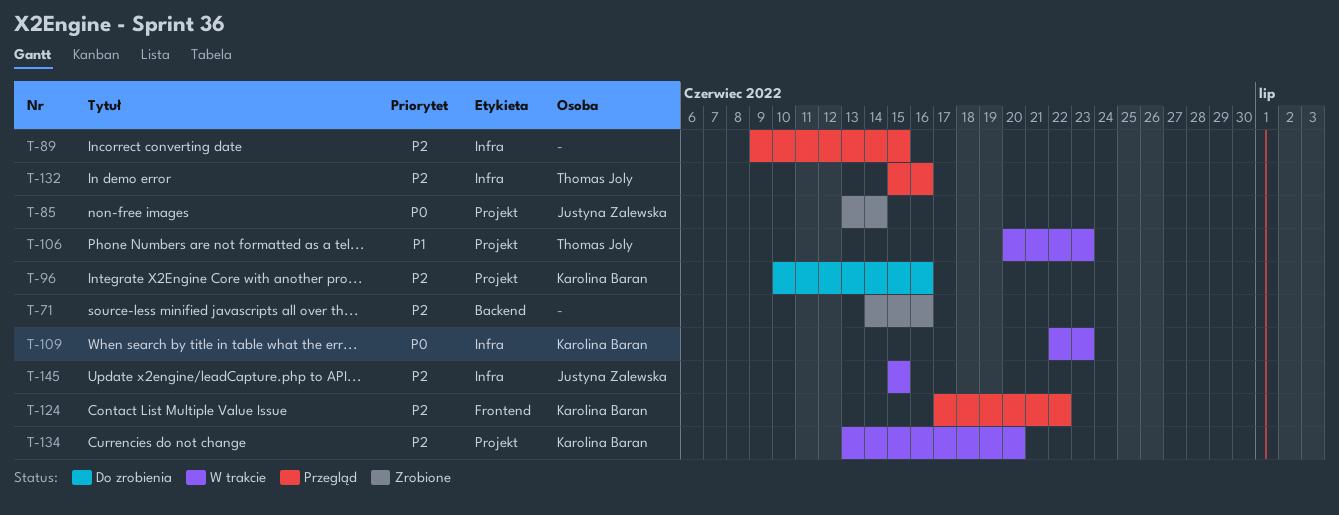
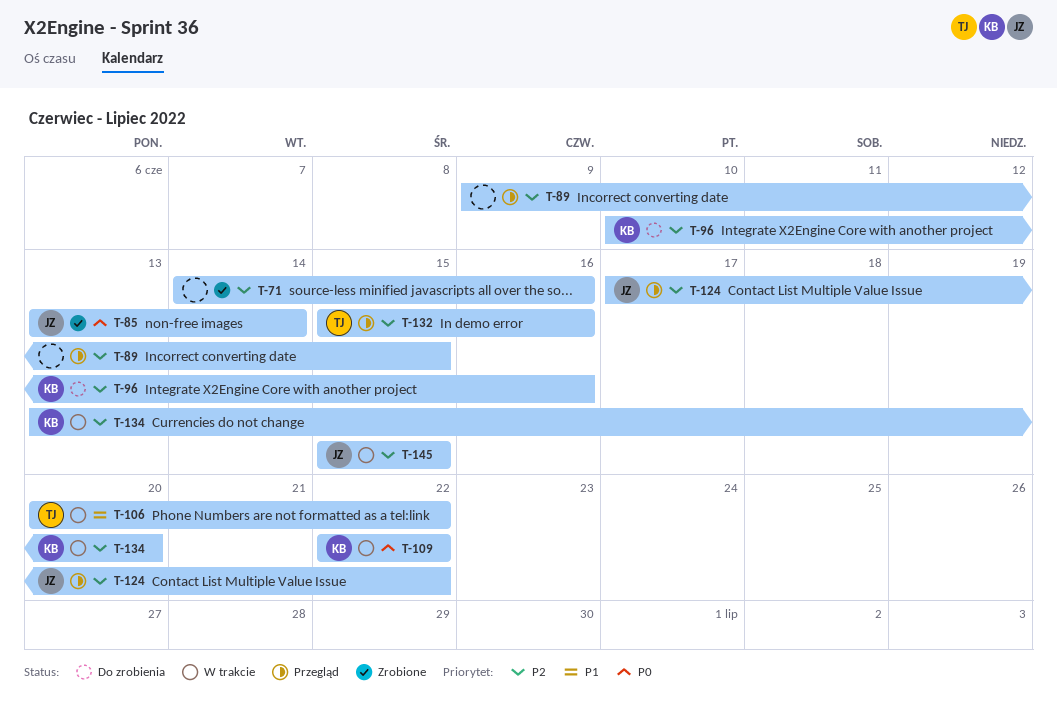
T-106, due: Jun 23 -> Jun 22
T-109, due: Jun 23 -> Jun 22
T-124, owner: Karolina Baran -> Justyna Zalewska

